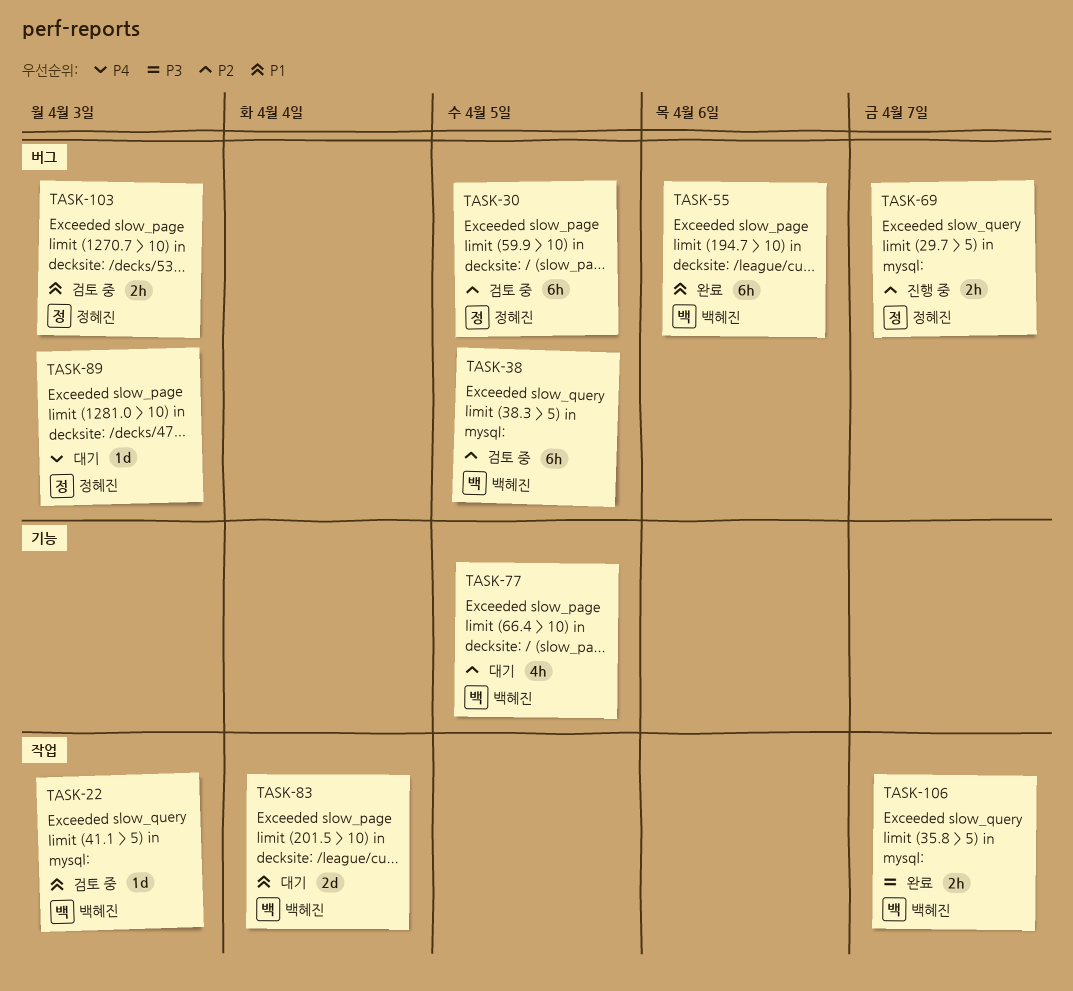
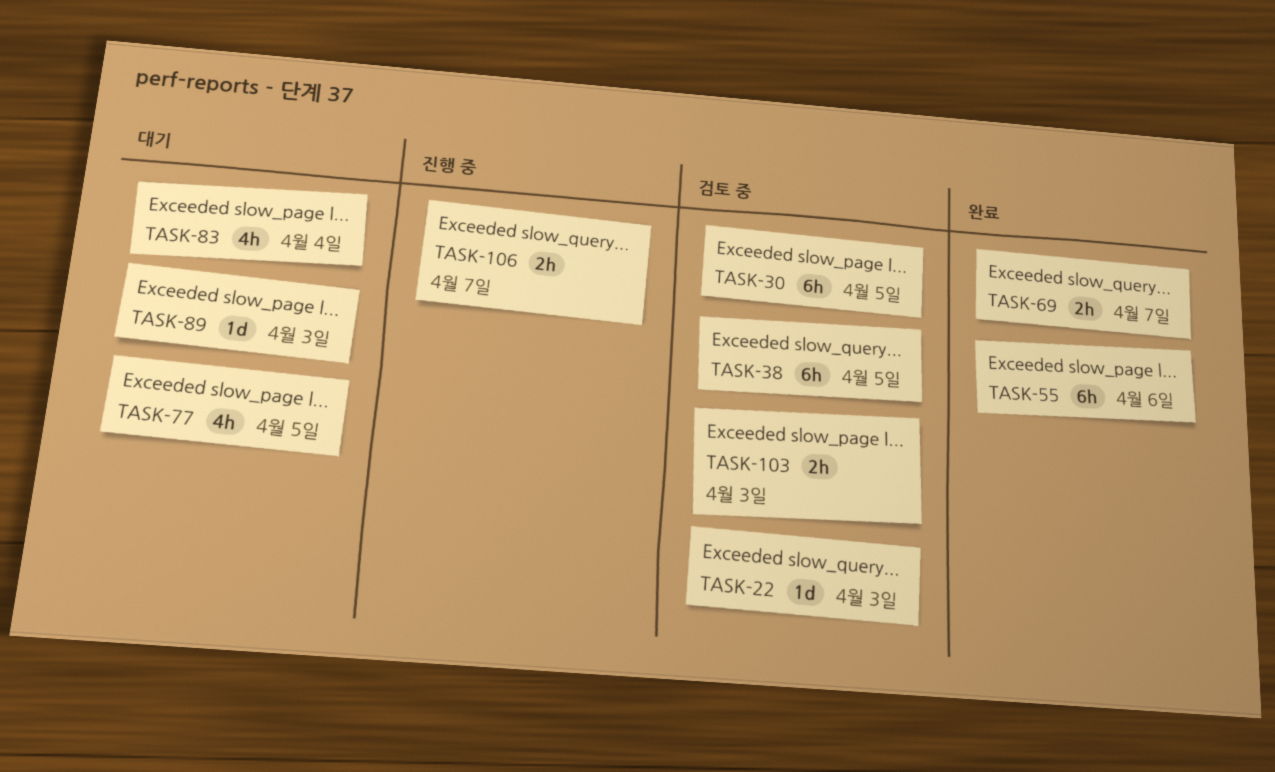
TASK-69, status: 진행 중 -> 완료
TASK-83, estimate: 2d -> 4h
TASK-106, status: 완료 -> 진행 중

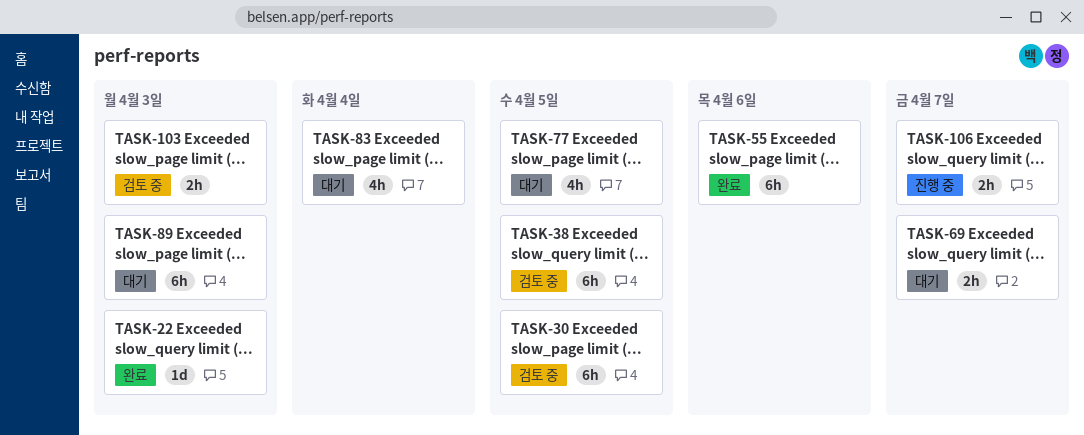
TASK-22, status: 검토 중 -> 완료
TASK-69, status: 완료 -> 대기
TASK-89, estimate: 1d -> 6h

